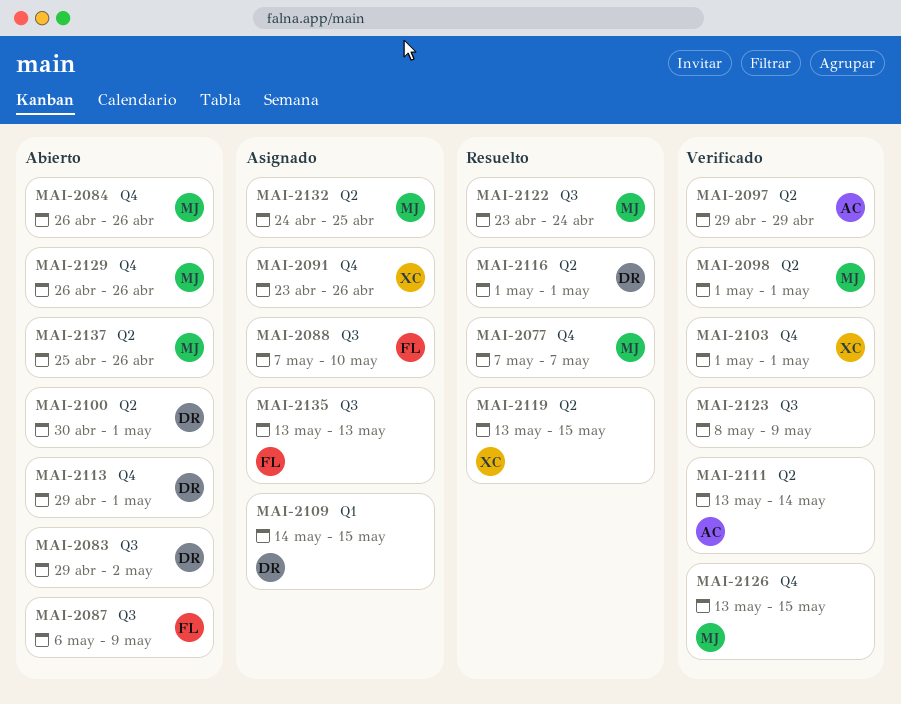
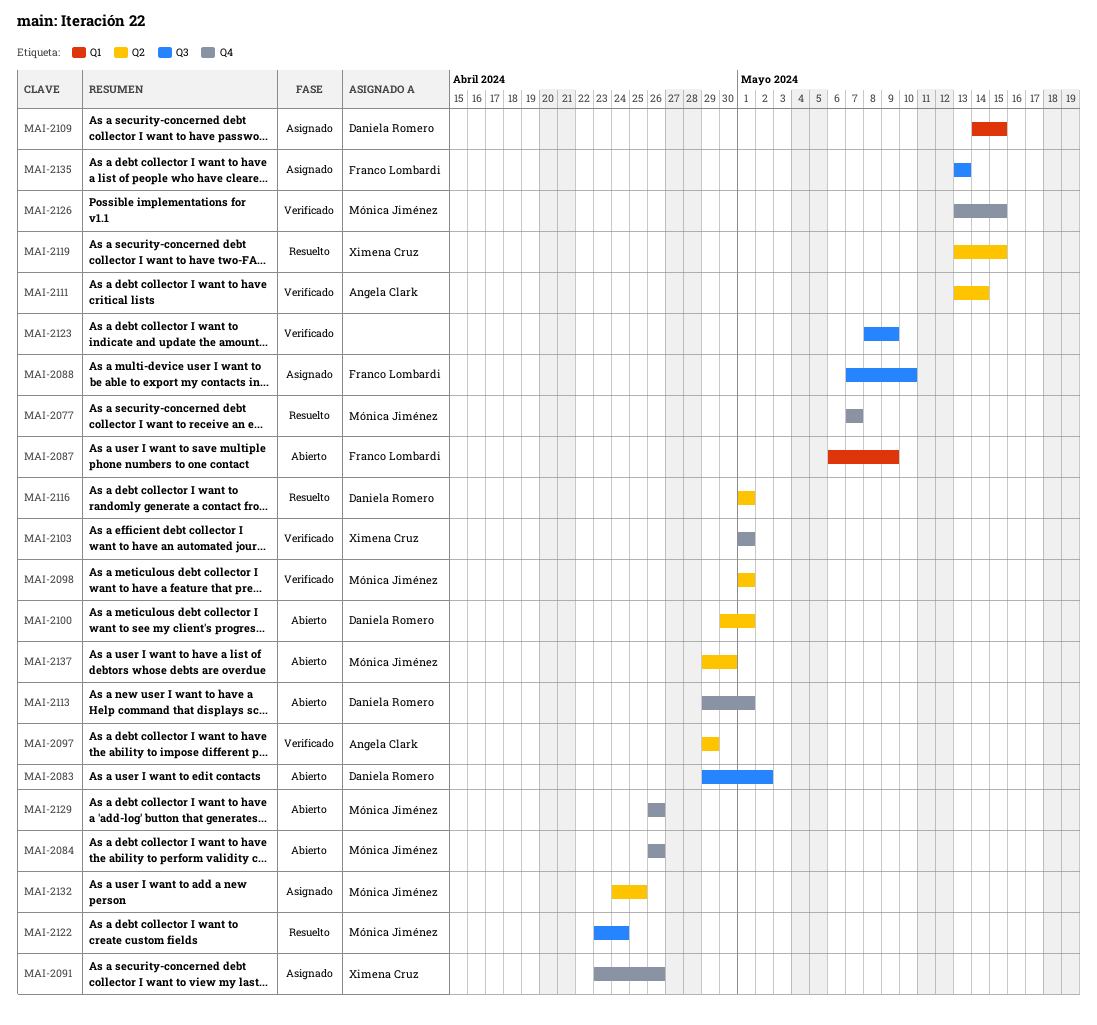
MAI-2087, label: Q3 -> Q1
MAI-2137, start: Apr 25 -> Apr 29
MAI-2137, due: Apr 26 -> Apr 30

